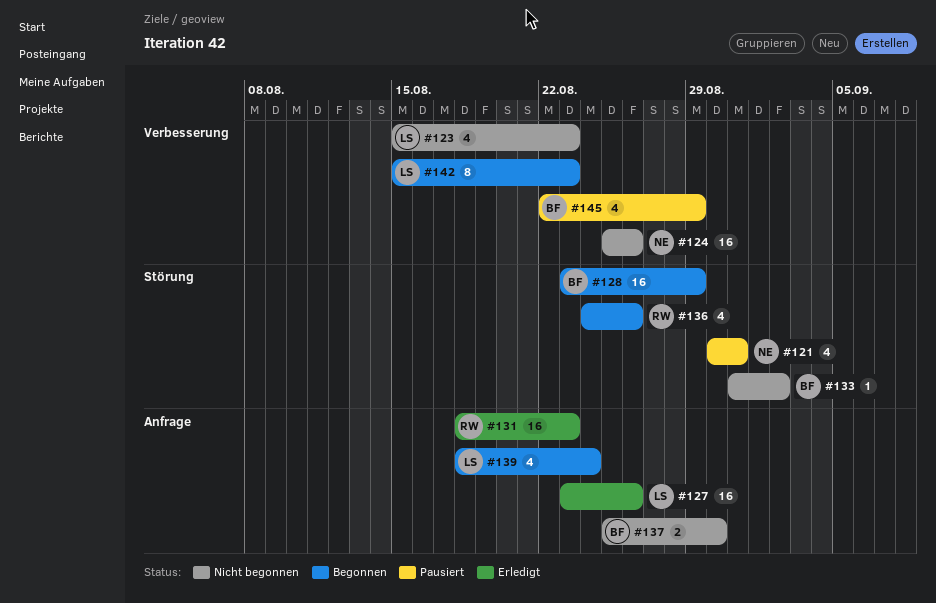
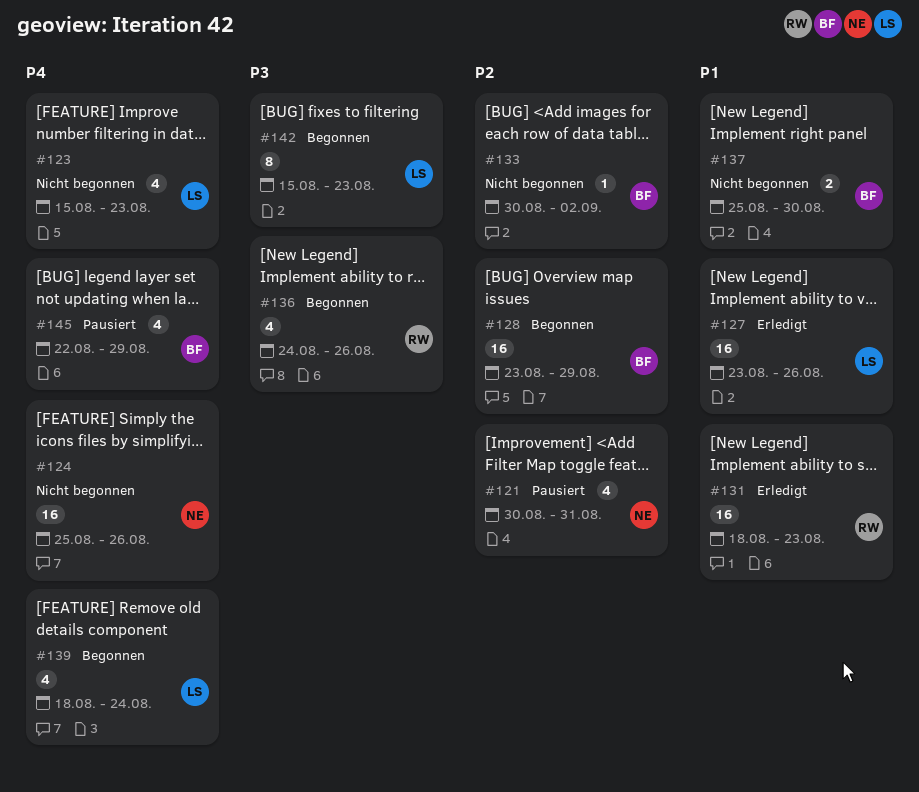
#133, start: Aug 31 -> Aug 30

